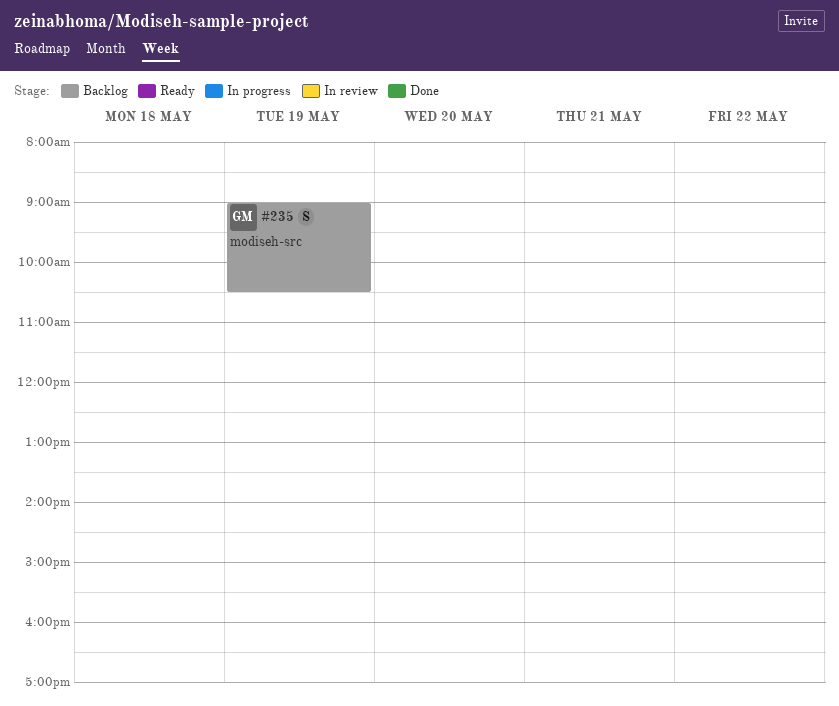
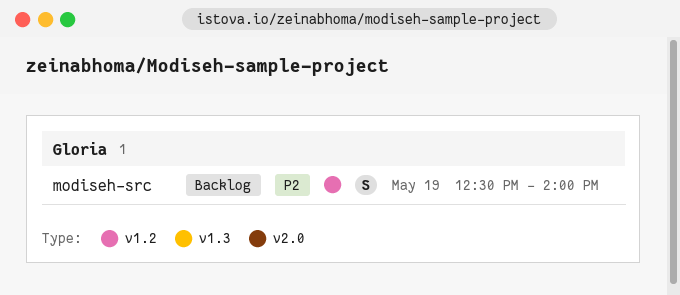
modiseh-src, begins: 09:00 -> 12:30
modiseh-src, ends: 10:30 -> 14:00

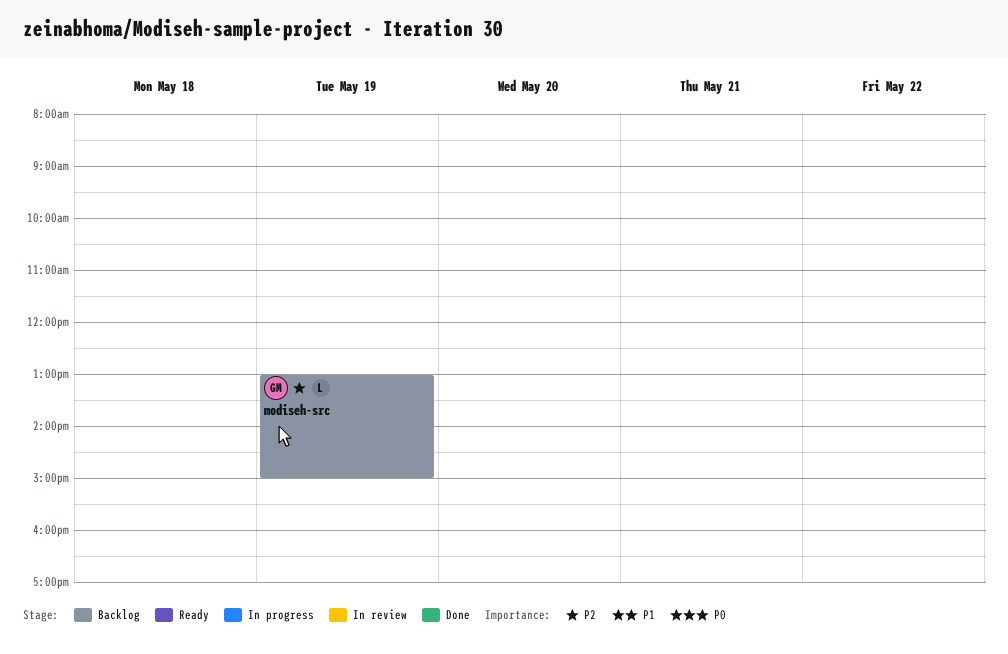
modiseh-src, estimate: S -> L
modiseh-src, begins: 12:30 -> 13:00
modiseh-src, ends: 14:00 -> 15:00

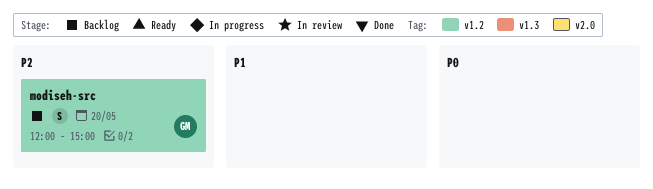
modiseh-src, estimate: L -> S
modiseh-src, day: May 19 -> May 20
modiseh-src, begins: 13:00 -> 12:00

